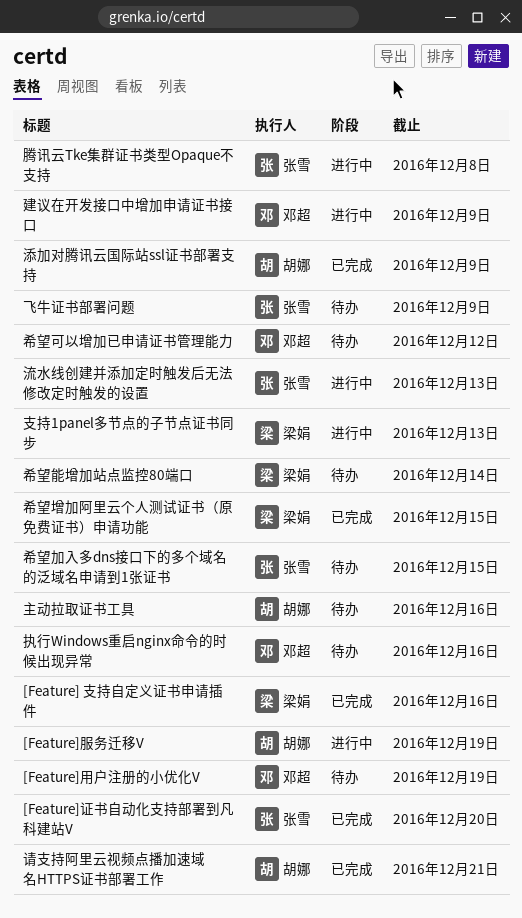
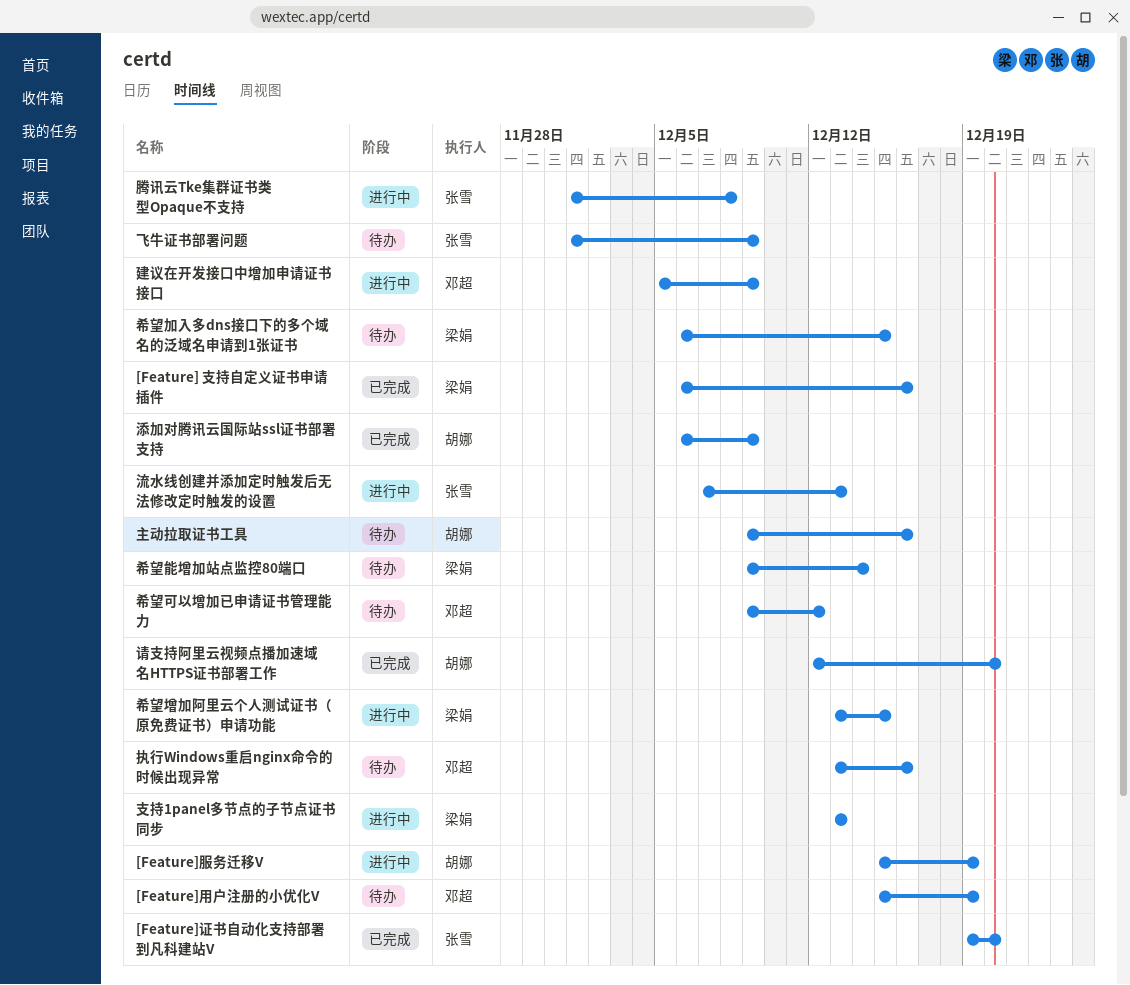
希望加入多dns接口下的多个域名的泛域名申请到1张证书, owner: 张雪 -> 梁娟
希望增加阿里云个人测试证书（原免费证书）申请功能, status: 已完成 -> 进行中
请支持阿里云视频点播加速域名HTTPS证书部署工作, due: Dec 21 -> Dec 20

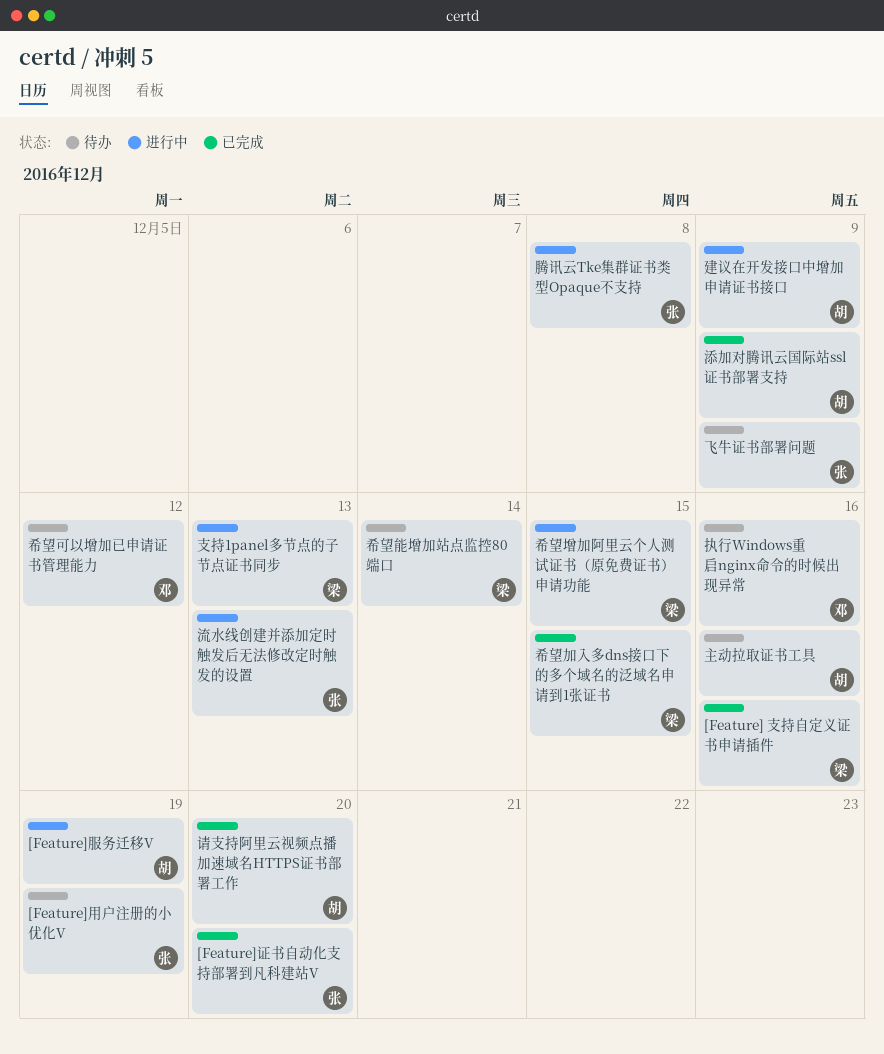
[Feature]用户注册的小优化V, owner: 邓超 -> 张雪
希望加入多dns接口下的多个域名的泛域名申请到1张证书, status: 待办 -> 已完成
建议在开发接口中增加申请证书接口, owner: 邓超 -> 胡娜

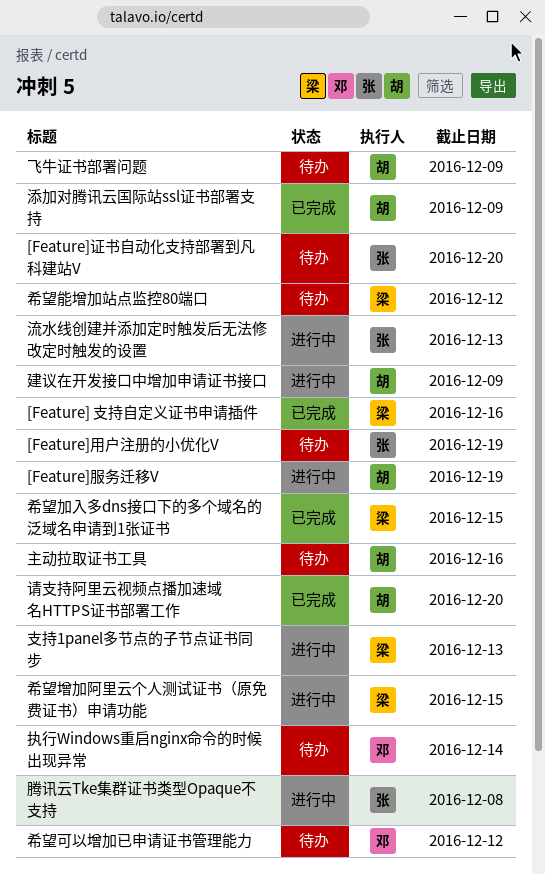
[Feature]证书自动化支持部署到凡科建站V, status: 已完成 -> 待办
希望能增加站点监控80端口, due: Dec 14 -> Dec 12
执行Windows重启nginx命令的时候出现异常, due: Dec 16 -> Dec 14
飞牛证书部署问题, owner: 张 -> 胡

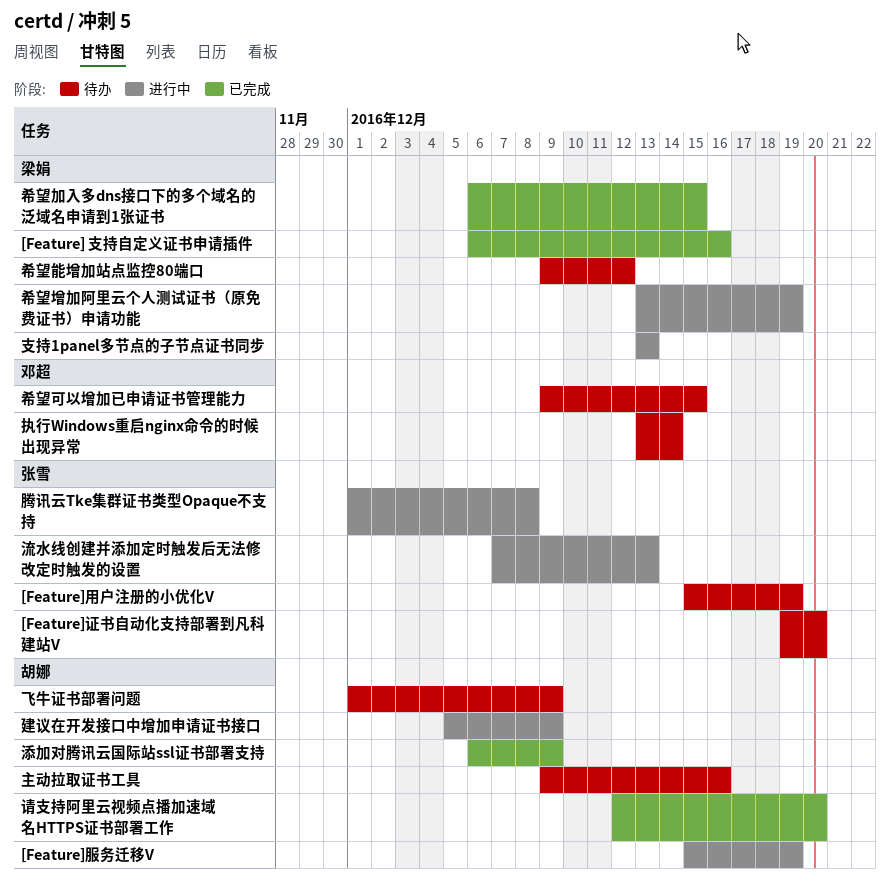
希望可以增加已申请证书管理能力, due: Dec 12 -> Dec 15
希望增加阿里云个人测试证书（原免费证书）申请功能, due: Dec 15 -> Dec 19

